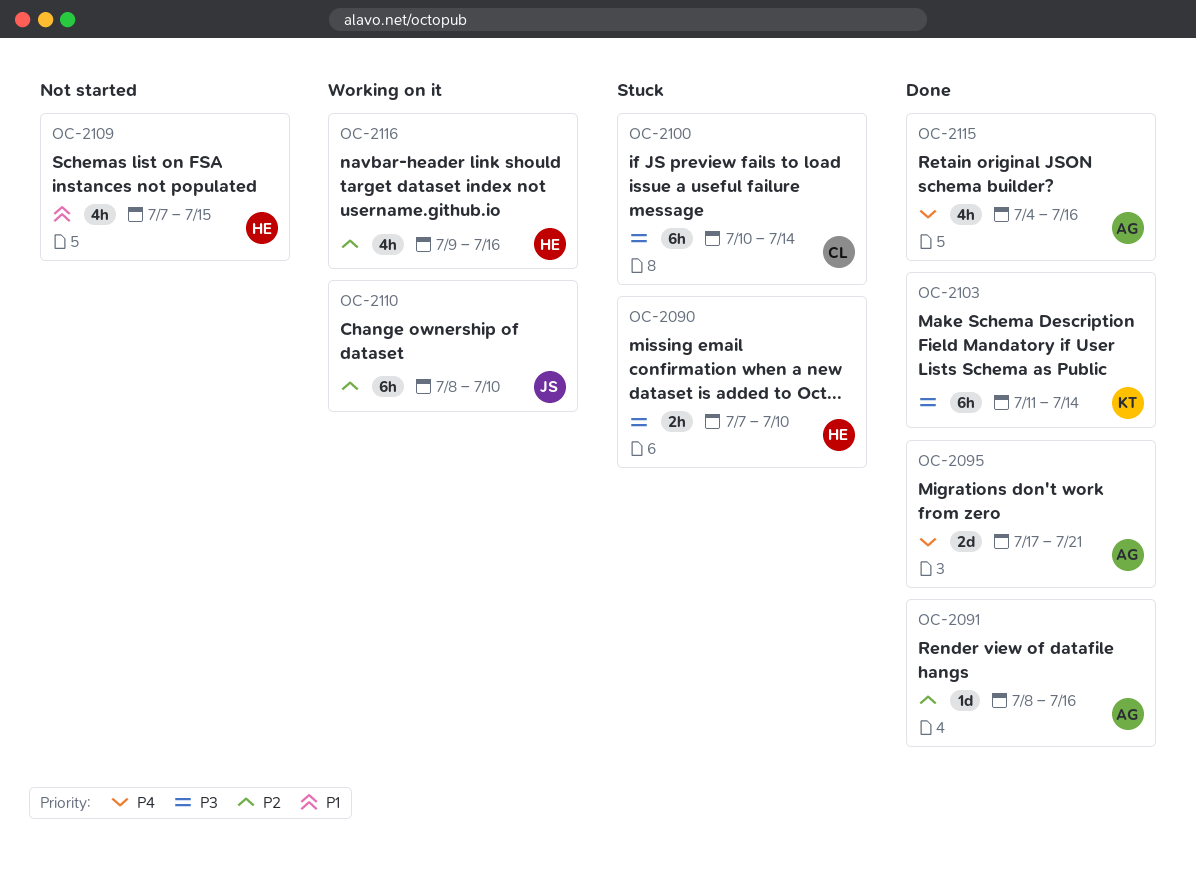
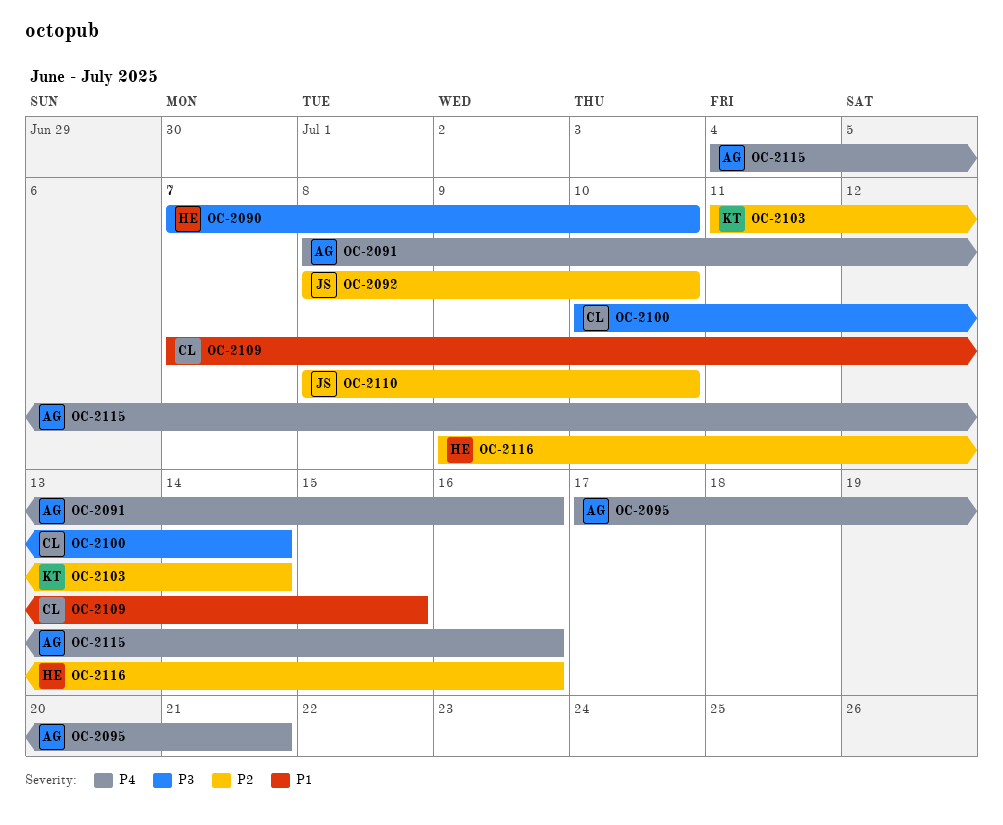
OC-2091, priority: P2 -> P4
OC-2092: none -> present
OC-2103, priority: P3 -> P2
OC-2109, owner: HE -> CL

